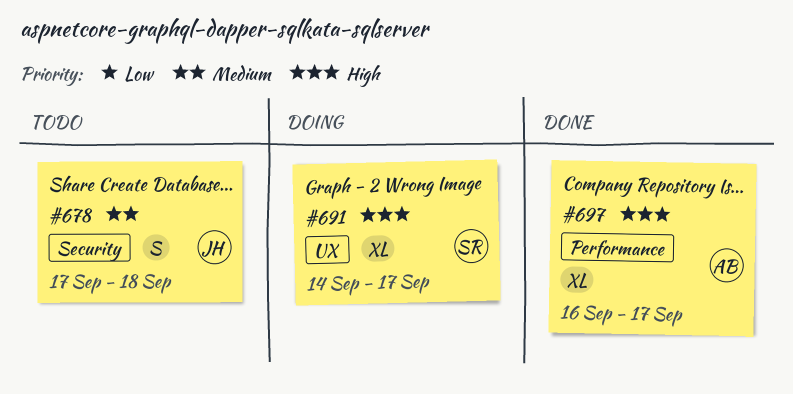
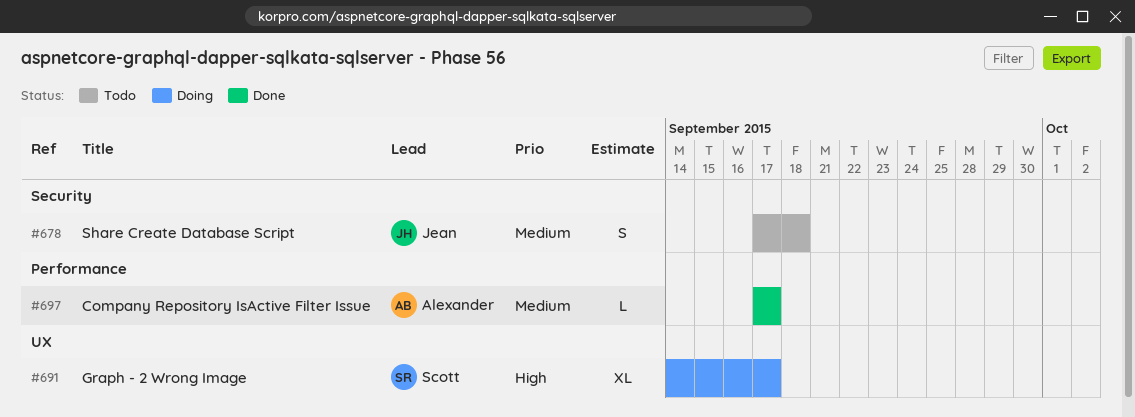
#697, priority: High -> Medium
#697, estimate: XL -> L
#697, start: Sep 16 -> Sep 17

